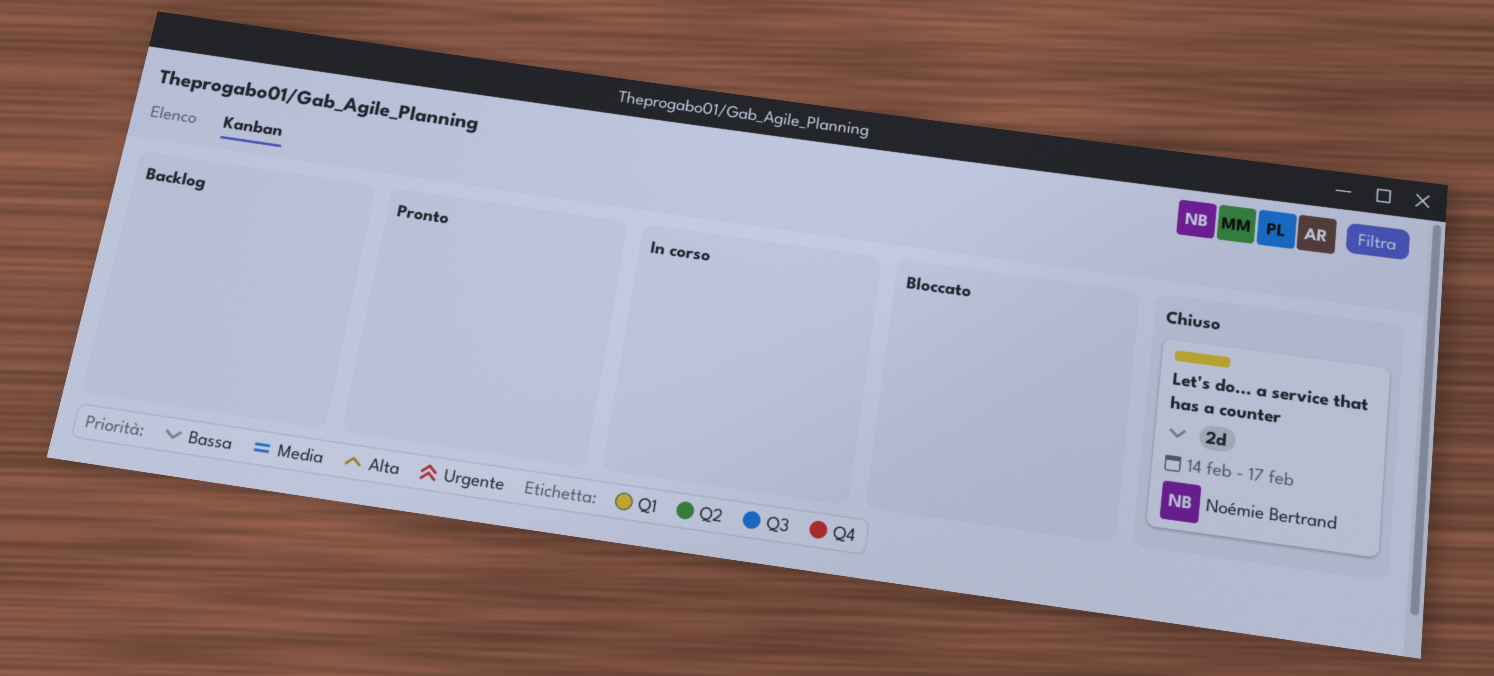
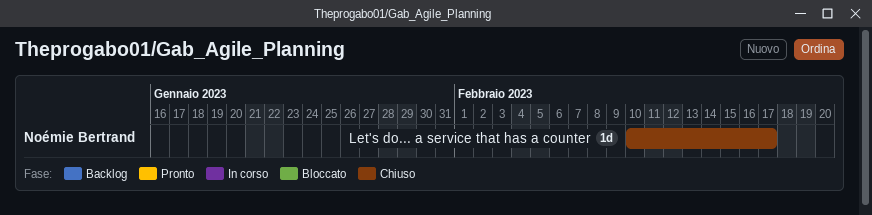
Let's do... a service that has a counter, estimate: 2d -> 1d
Let's do... a service that has a counter, start: Feb 14 -> Feb 10

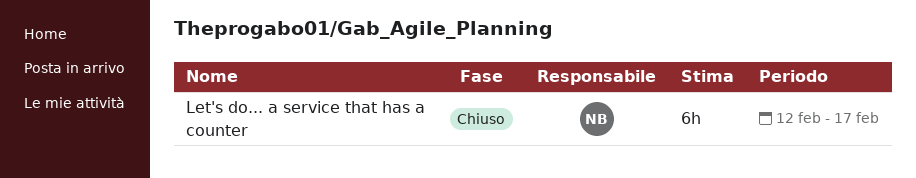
Let's do... a service that has a counter, estimate: 1d -> 6h
Let's do... a service that has a counter, start: Feb 10 -> Feb 12

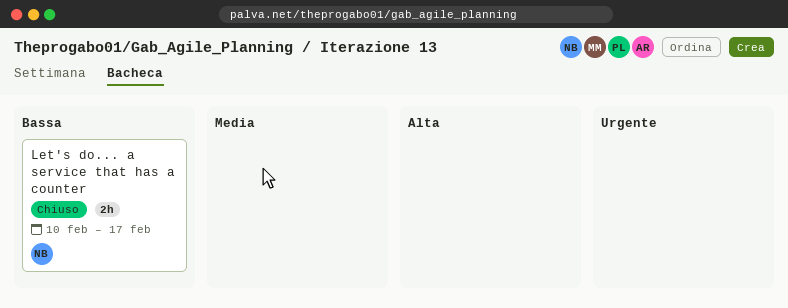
Let's do... a service that has a counter, estimate: 6h -> 2h
Let's do... a service that has a counter, start: Feb 12 -> Feb 10

